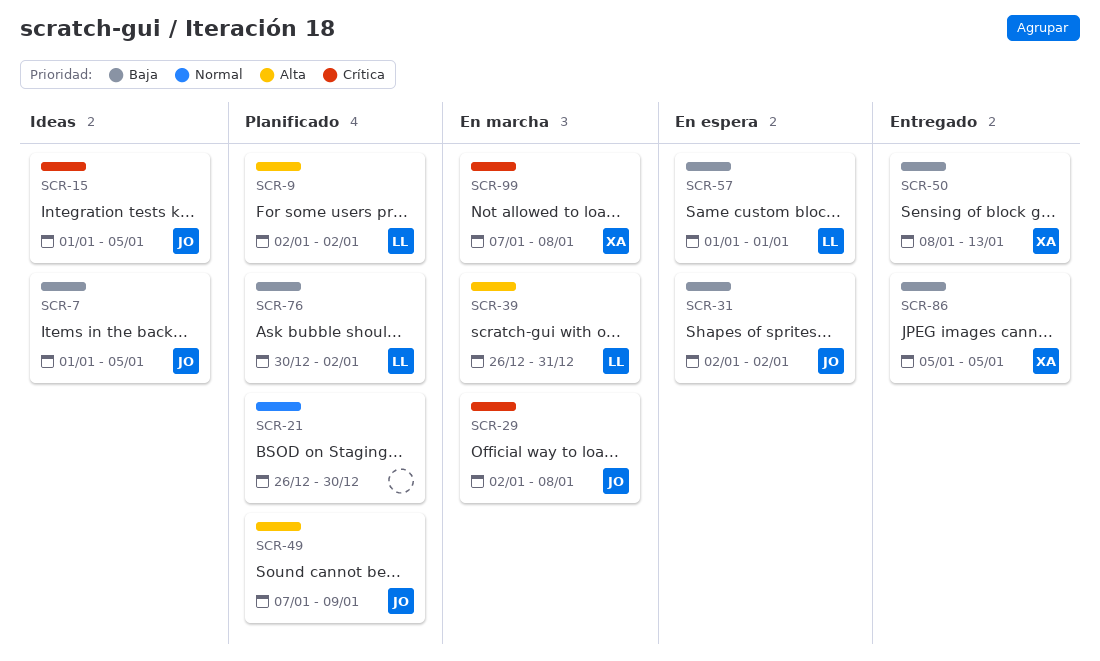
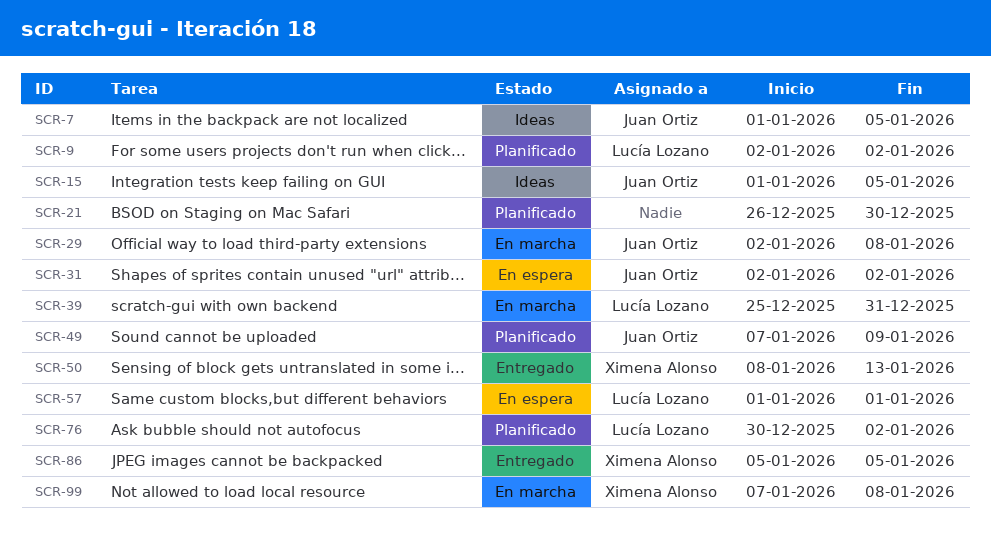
SCR-39, start: Dec 26 -> Dec 25

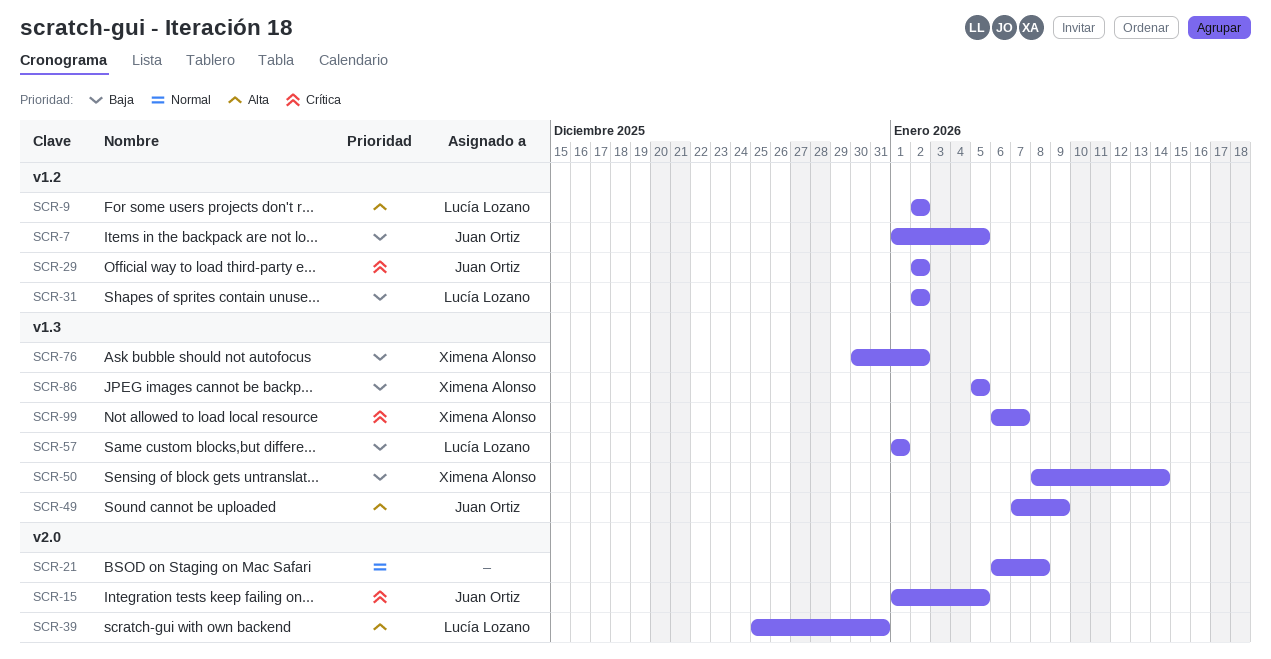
SCR-21, start: Dec 26 -> Jan 6
SCR-21, due: Dec 30 -> Jan 8
SCR-29, due: Jan 8 -> Jan 2
SCR-31, owner: Juan Ortiz -> Lucía Lozano
SCR-50, due: Jan 13 -> Jan 14
SCR-76, owner: Lucía Lozano -> Ximena Alonso
SCR-99, start: Jan 7 -> Jan 6
SCR-99, due: Jan 8 -> Jan 7

